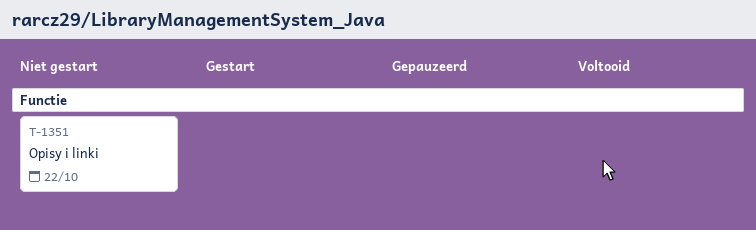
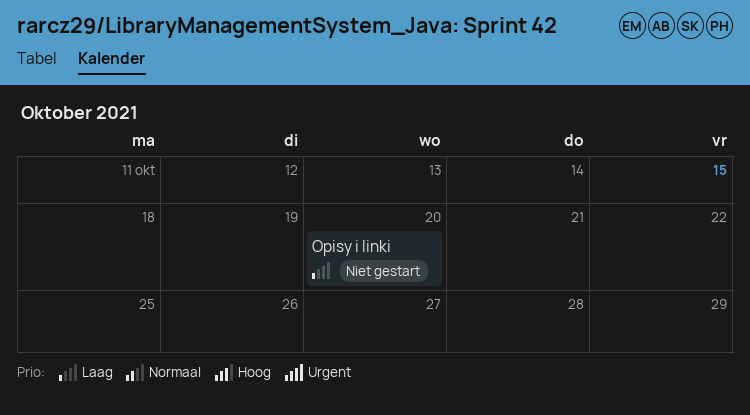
Opisy i linki, due: Oct 22 -> Oct 20

